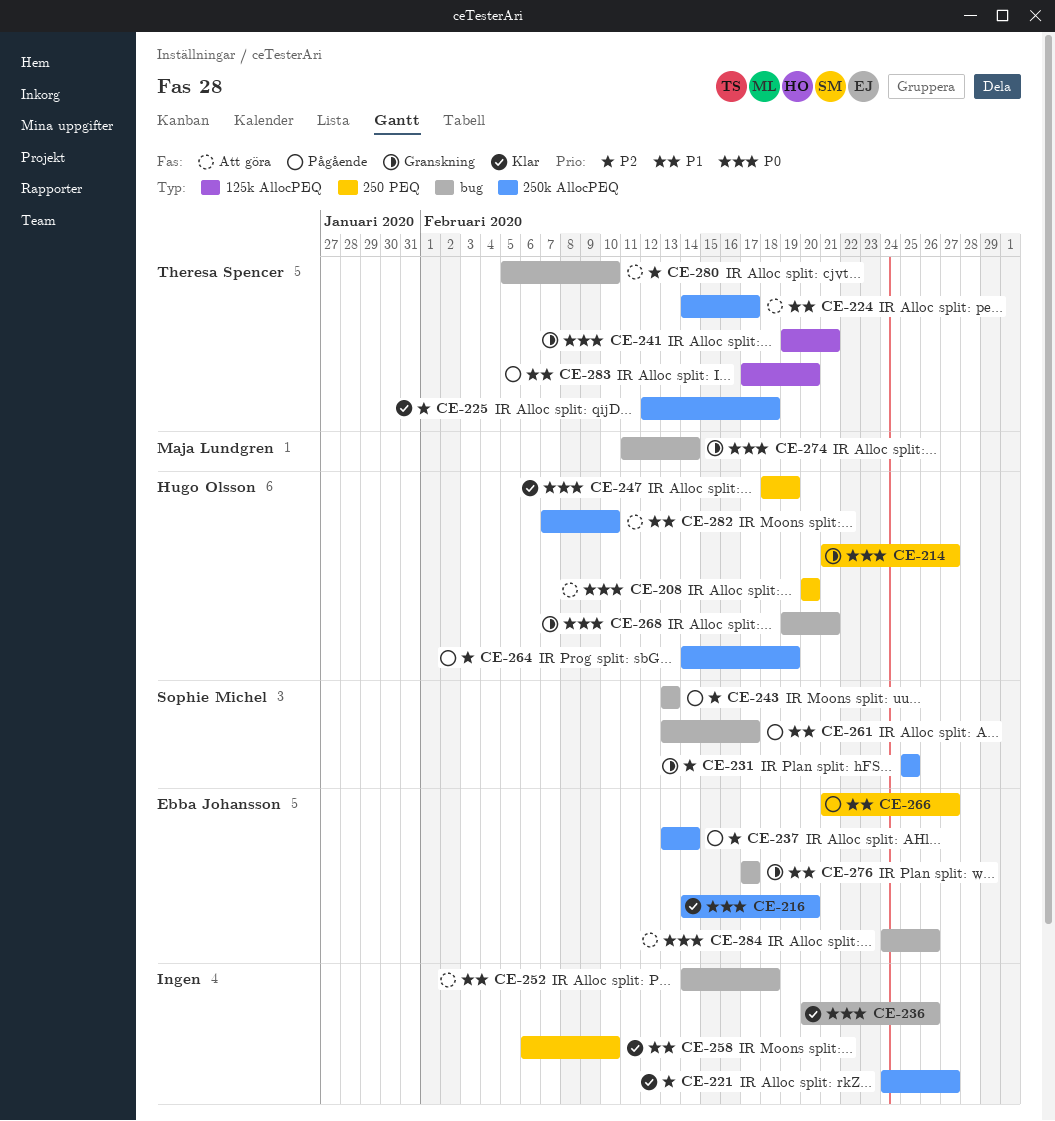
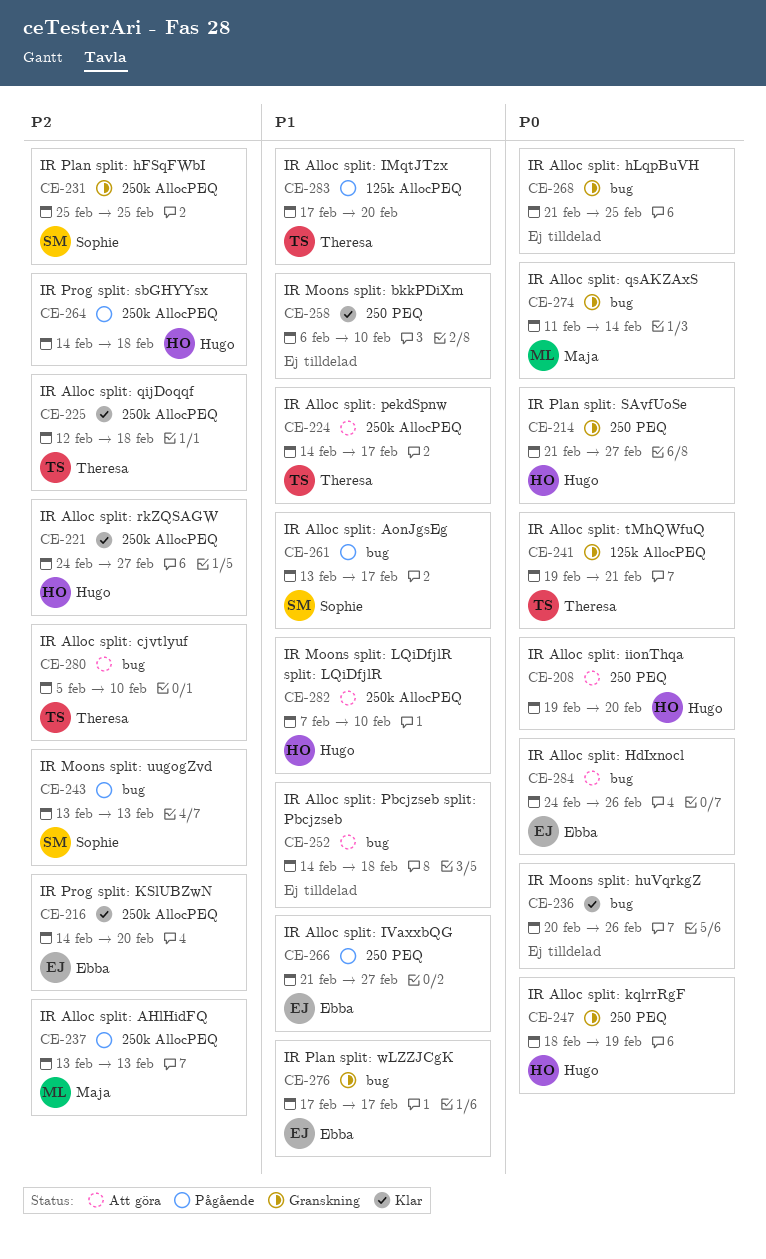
CE-208, start: Feb 20 -> Feb 19
CE-216, priority: P0 -> P2
CE-221, owner: none -> Hugo Olsson
CE-237, owner: Ebba Johansson -> Maja Lundgren
CE-237, due: Feb 14 -> Feb 13
CE-247, status: Klar -> Granskning
CE-264, due: Feb 19 -> Feb 18
CE-268, owner: Hugo Olsson -> none
CE-268, start: Feb 19 -> Feb 21
CE-268, due: Feb 21 -> Feb 25

